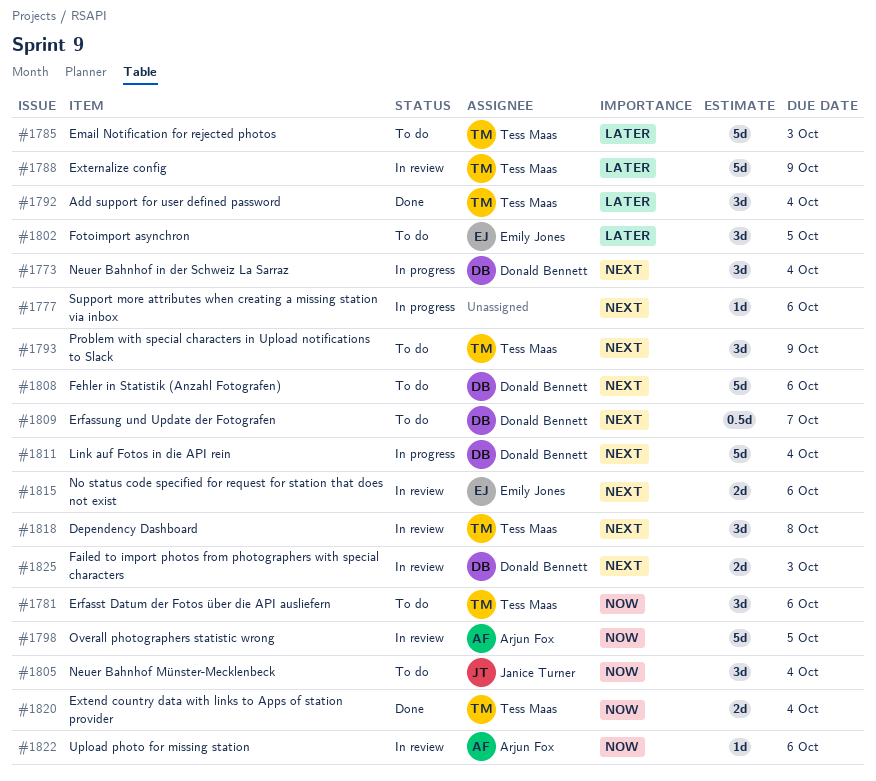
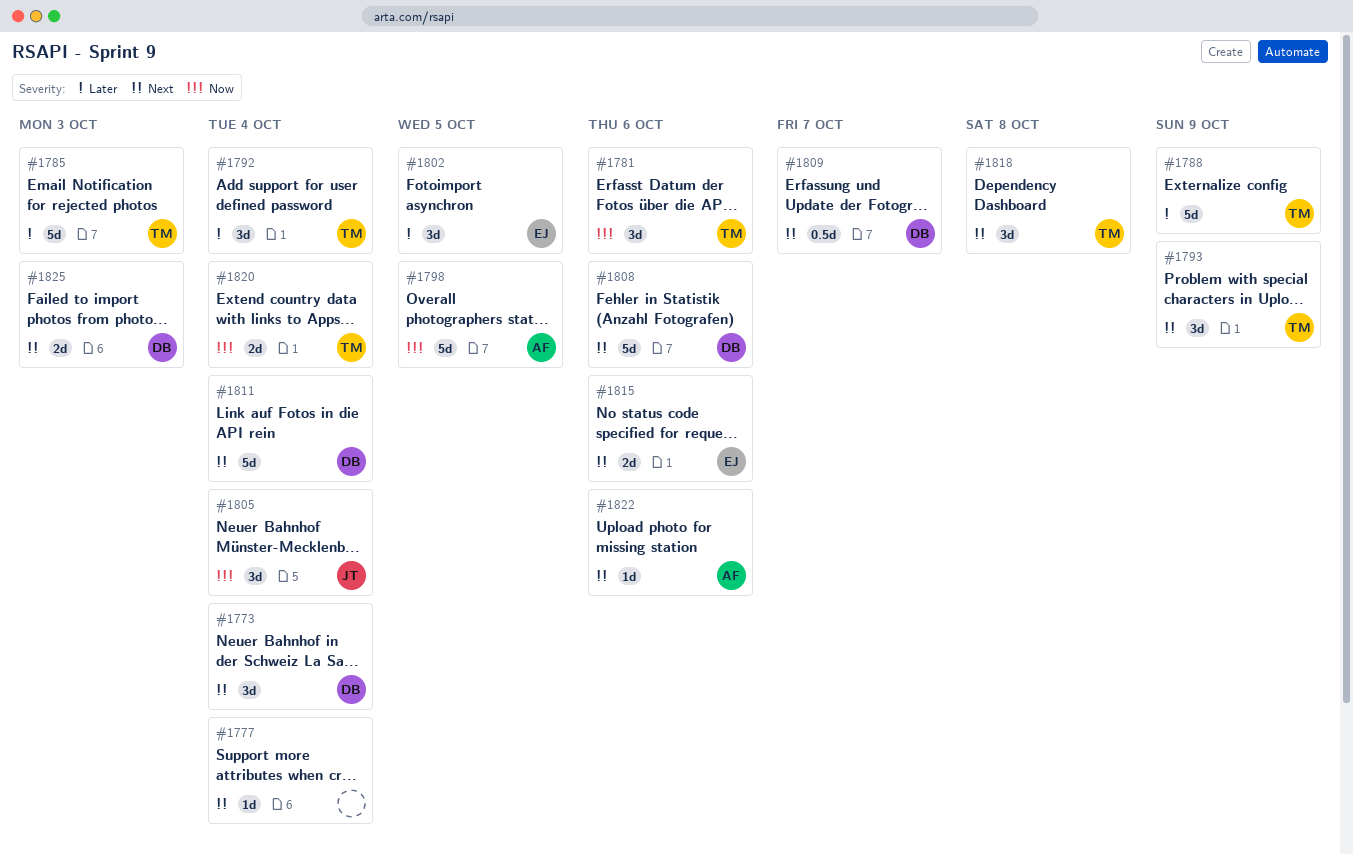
#1777, due: Oct 6 -> Oct 4
#1822, priority: Now -> Next

